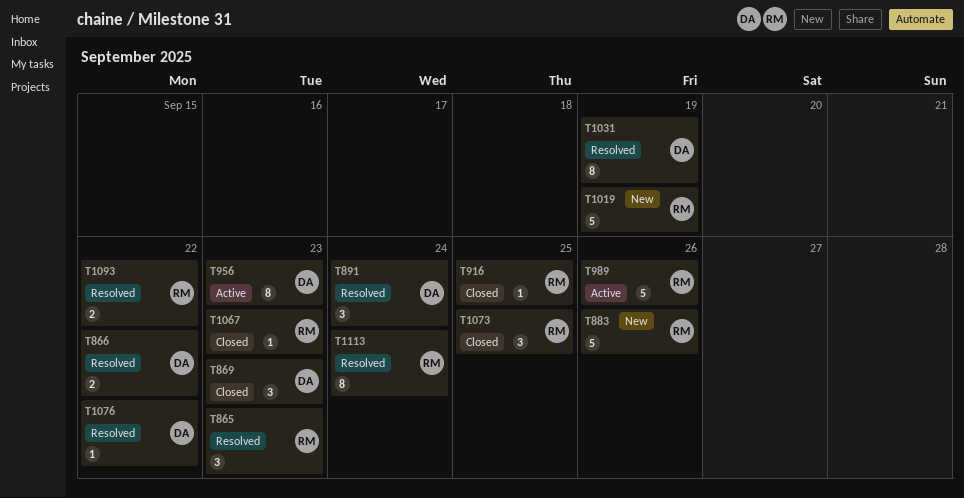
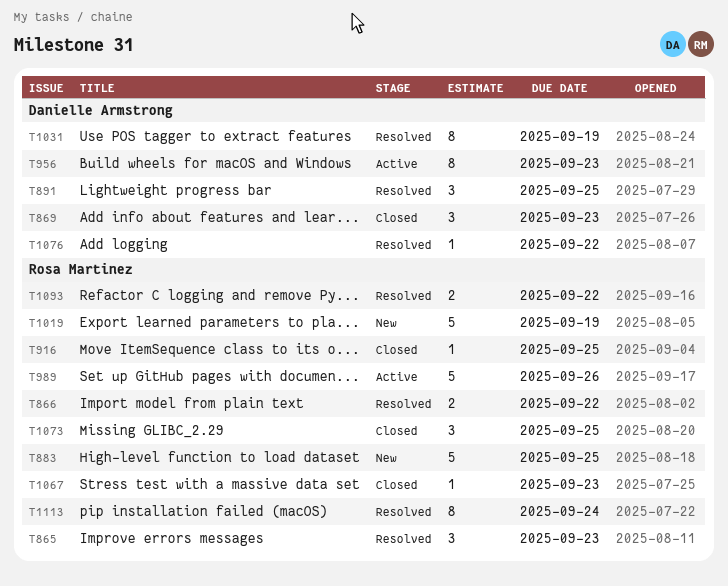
T866, owner: Danielle Armstrong -> Rosa Martinez
T883, due: Sep 26 -> Sep 25
T891, due: Sep 24 -> Sep 25

